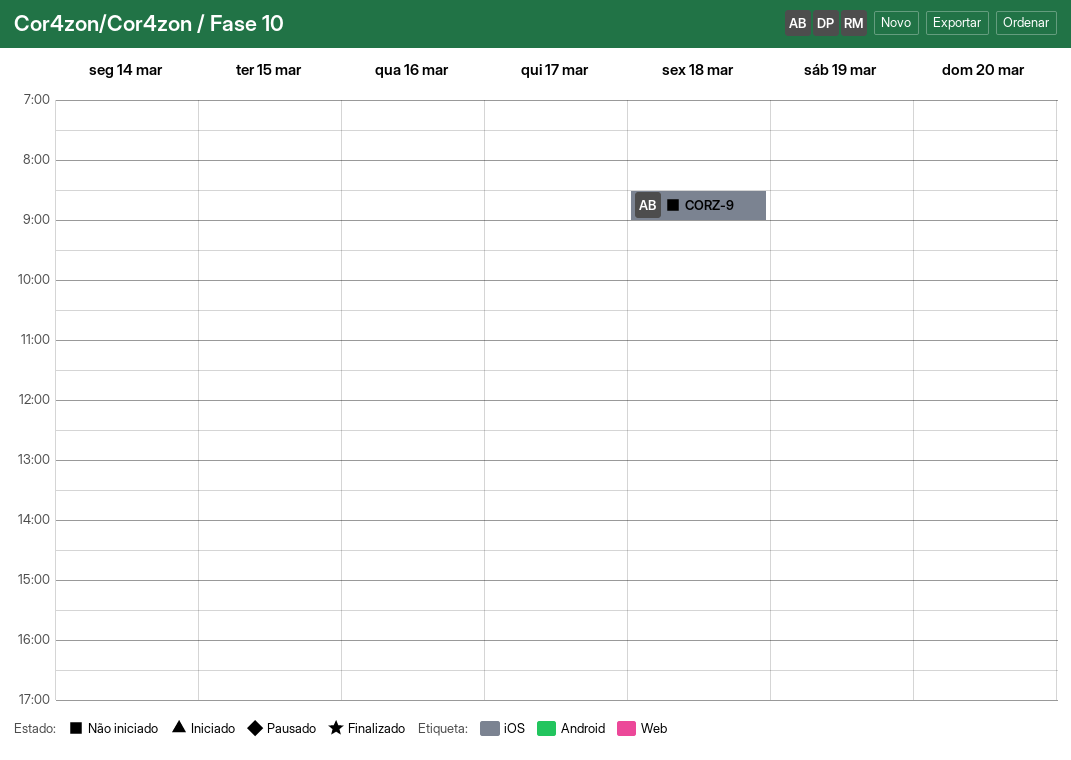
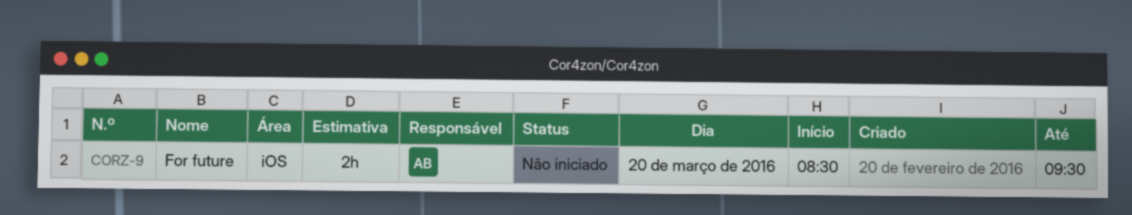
CORZ-9, day: Mar 18 -> Mar 20
CORZ-9, ends: 09:00 -> 09:30

